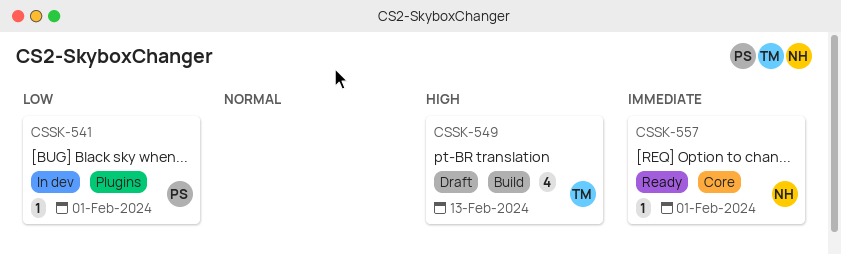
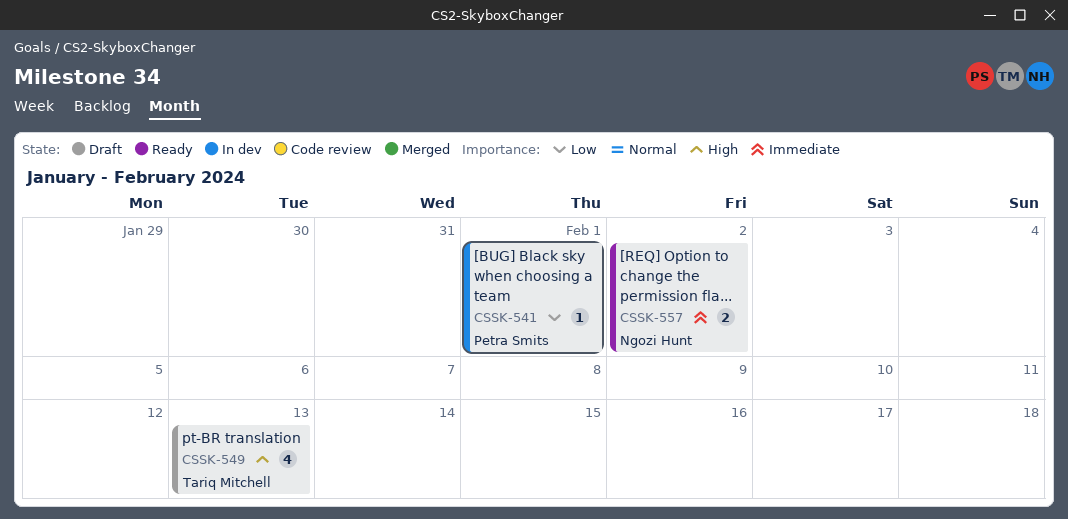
CSSK-557, estimate: 1 -> 2
CSSK-557, due: Feb 1 -> Feb 2

